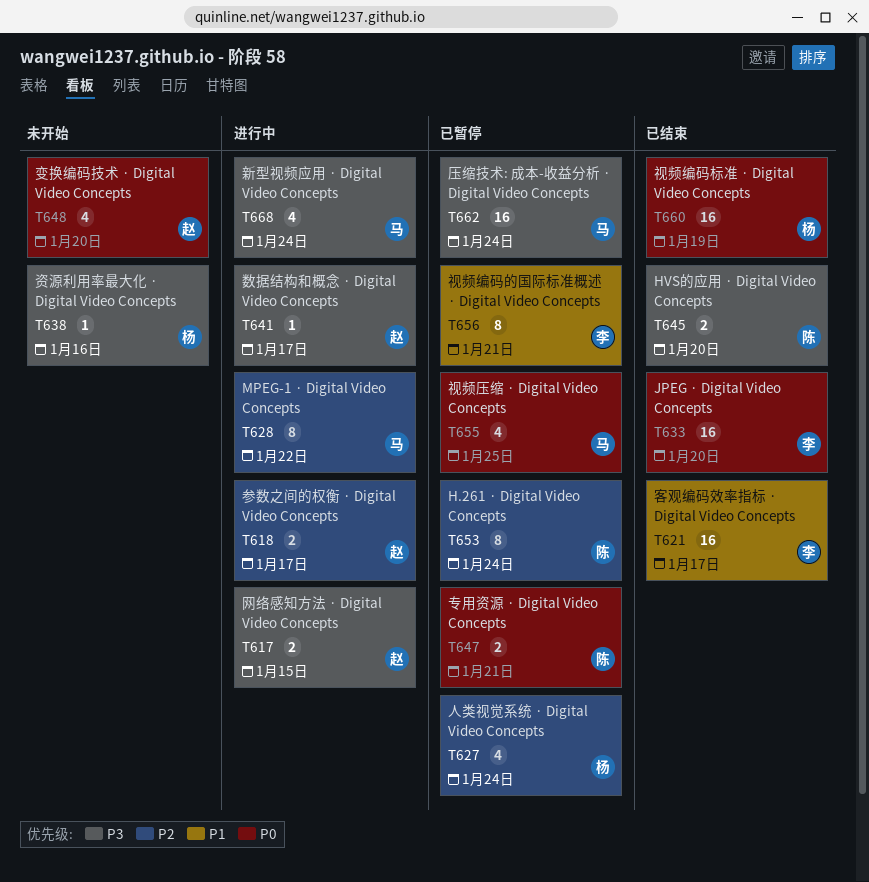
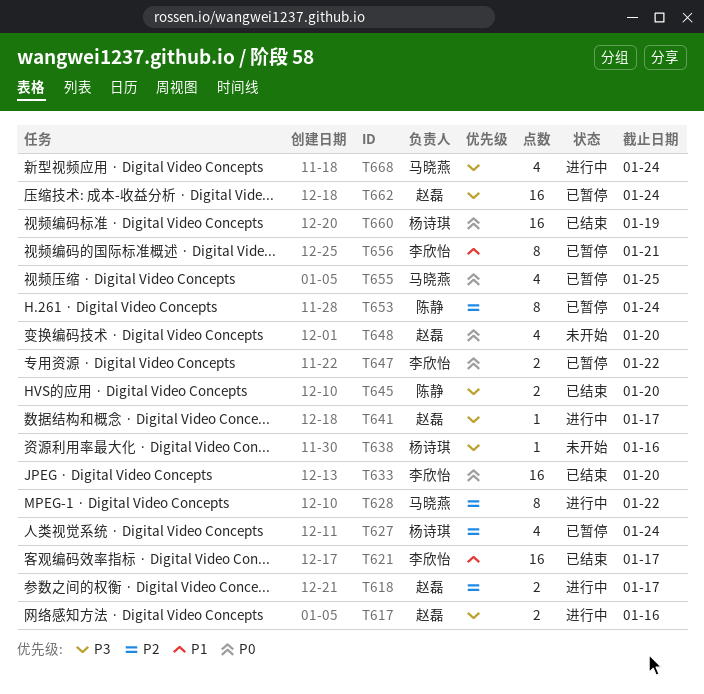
T617, due: Jan 15 -> Jan 16
T647, owner: 陈静 -> 李欣怡
T647, due: Jan 21 -> Jan 22
T662, owner: 马晓燕 -> 赵磊

